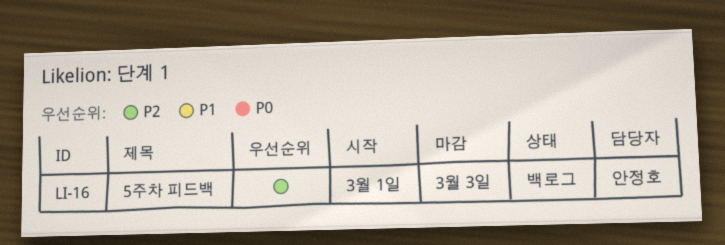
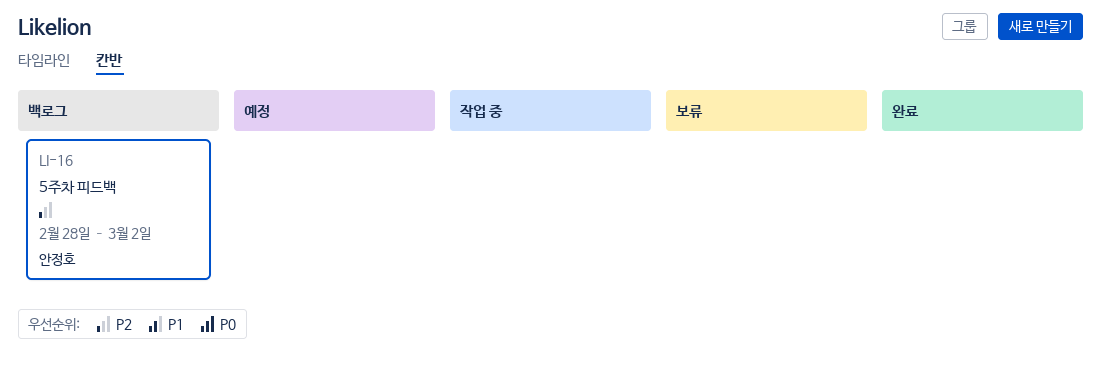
LI-16, start: Mar 1 -> Feb 28
LI-16, due: Mar 3 -> Mar 2

